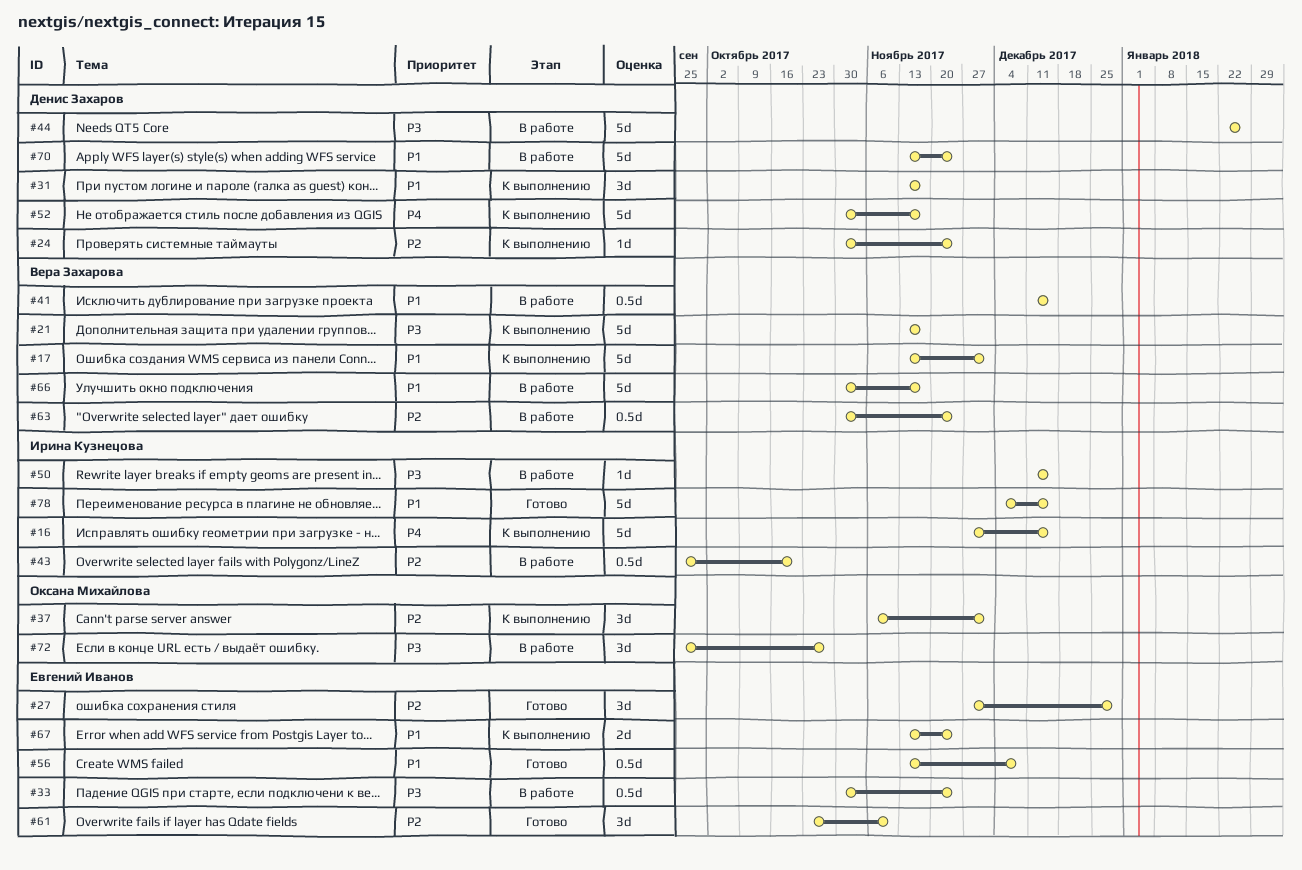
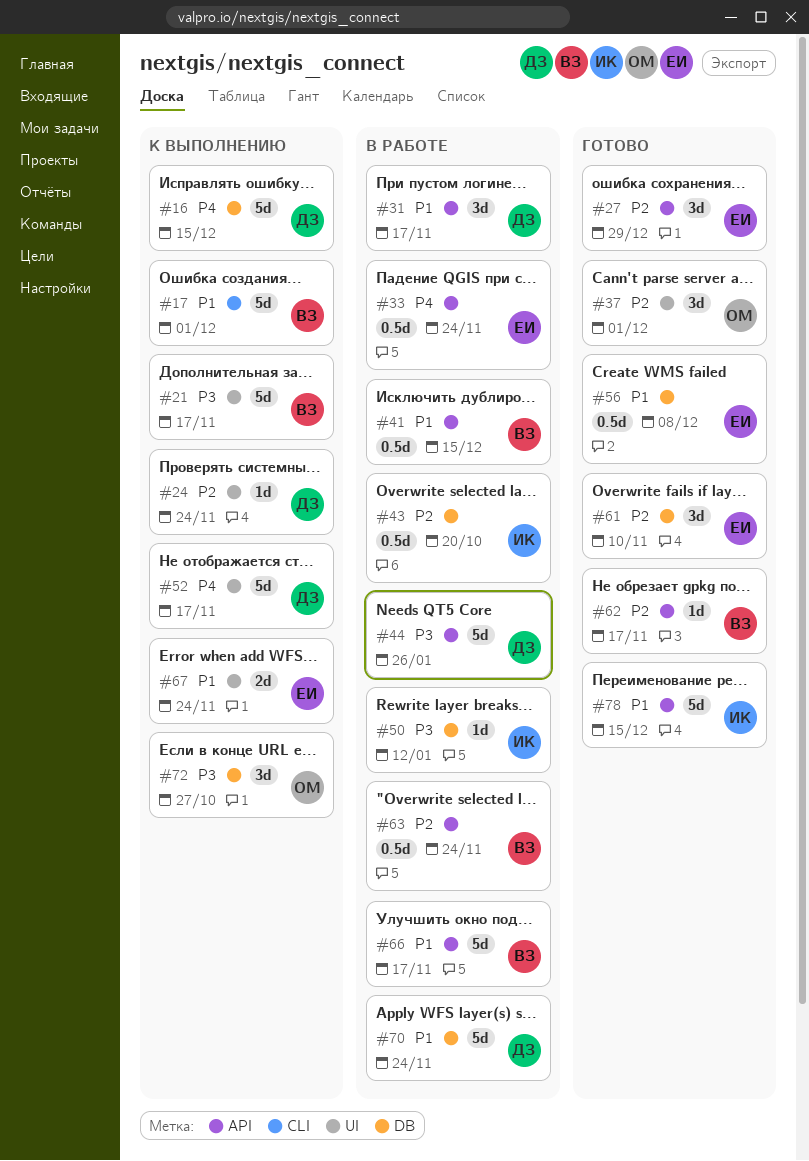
#16, owner: Ирина Кузнецова -> Денис Захаров
#31, status: К выполнению -> В работе
#33, priority: P3 -> P4
#37, status: К выполнению -> Готово
#50, due: Dec 15 -> Jan 12
#62: none -> present
#72, status: В работе -> К выполнению

